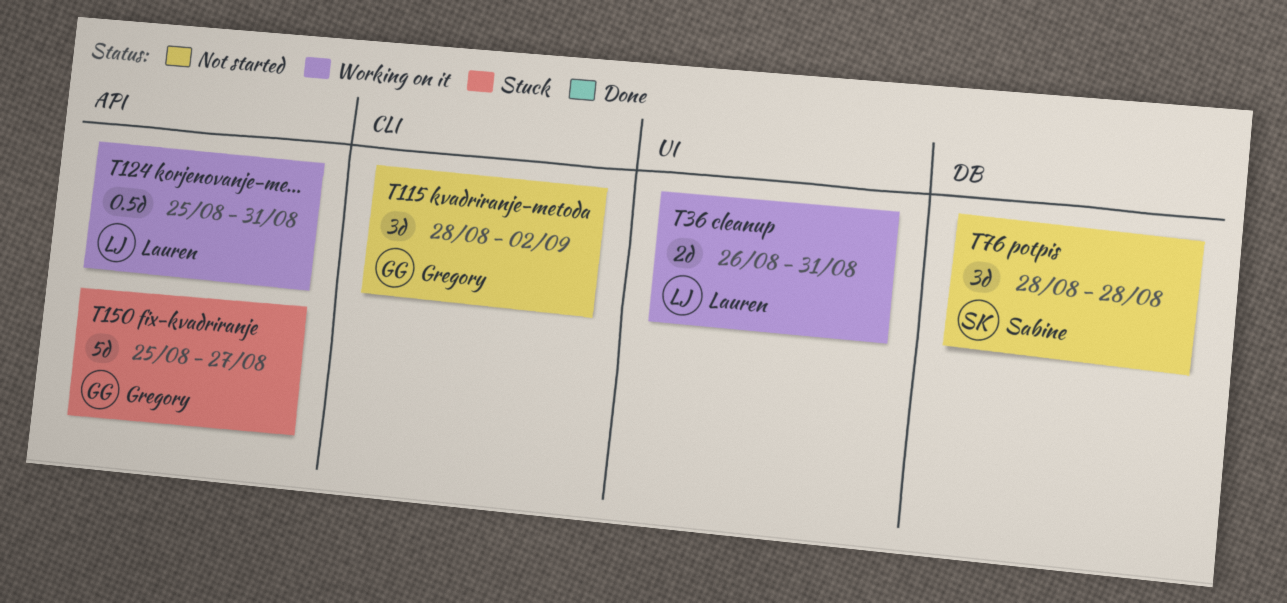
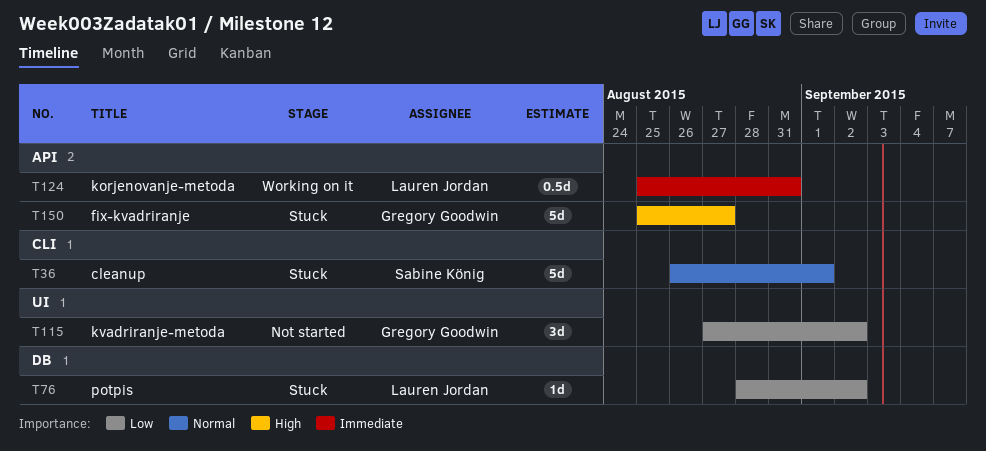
T36, status: Working on it -> Stuck
T36, owner: Lauren Jordan -> Sabine König
T36, label: UI -> CLI
T36, estimate: 2d -> 5d
T36, due: Aug 31 -> Sep 1
T76, status: Not started -> Stuck
T76, owner: Sabine König -> Lauren Jordan
T76, estimate: 3d -> 1d
T76, due: Aug 28 -> Sep 2
T115, label: CLI -> UI
T115, start: Aug 28 -> Aug 27

